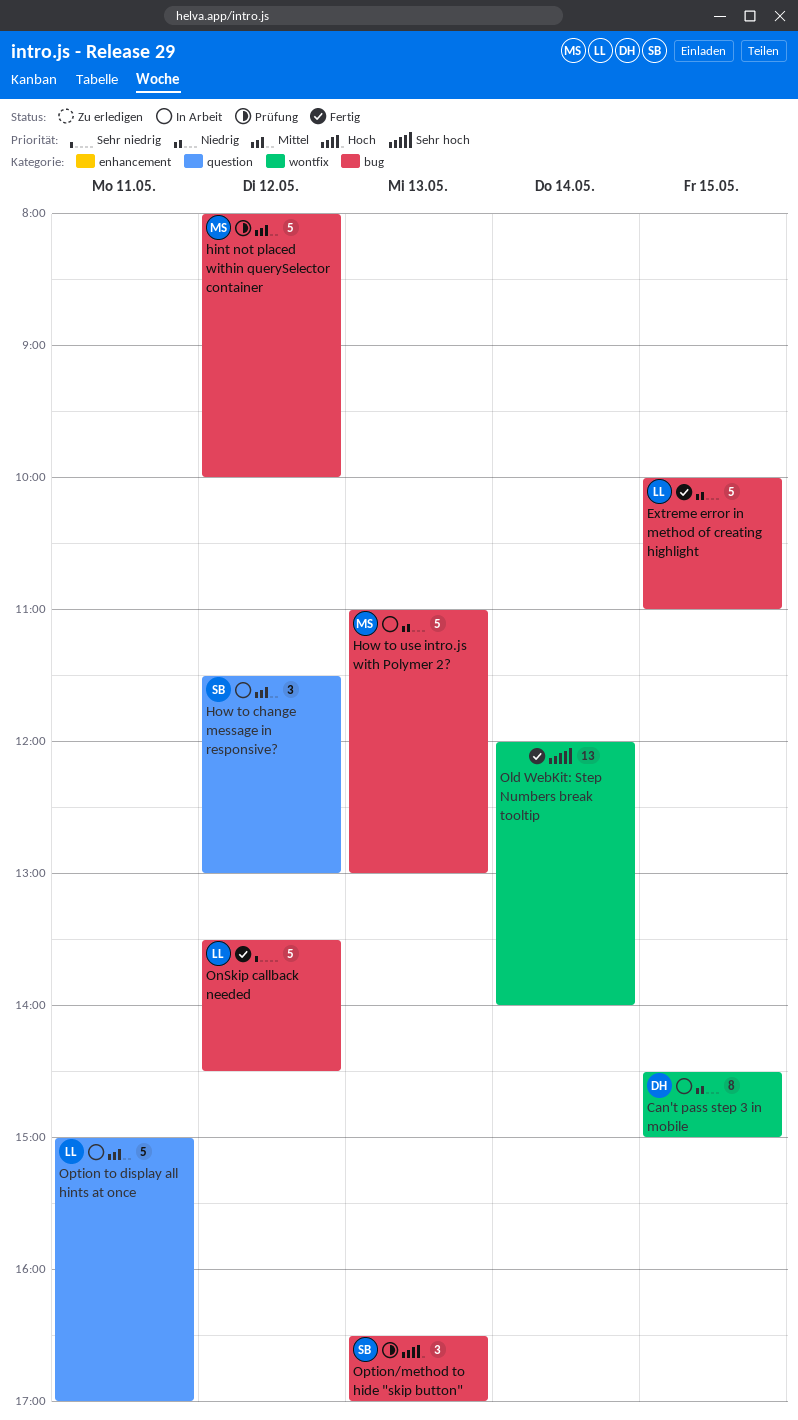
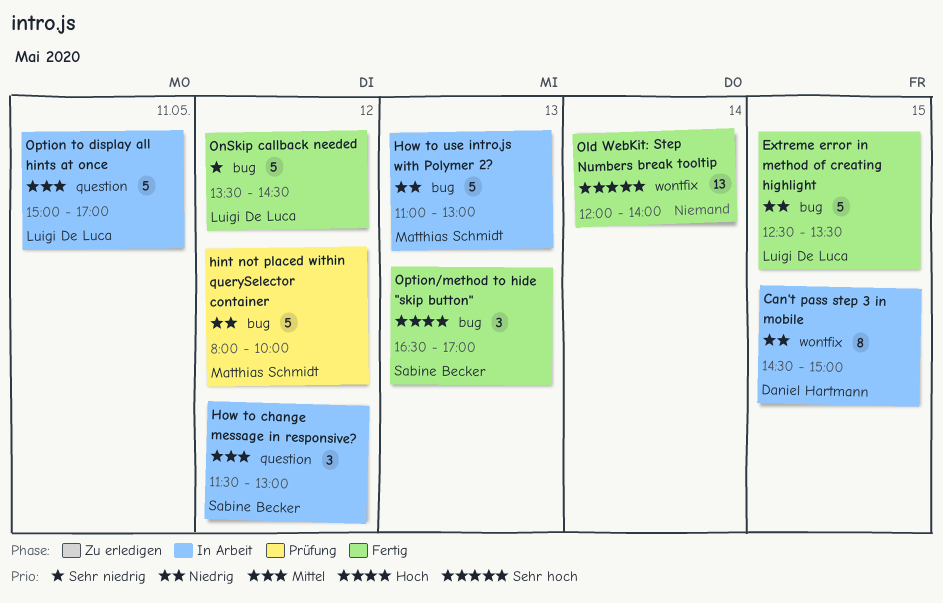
Extreme error in method of creating highlight, begins: 10:00 -> 12:30
Extreme error in method of creating highlight, ends: 11:00 -> 13:30
hint not placed within querySelector container, priority: Mittel -> Niedrig
Option/method to hide "skip button", status: Prüfung -> Fertig

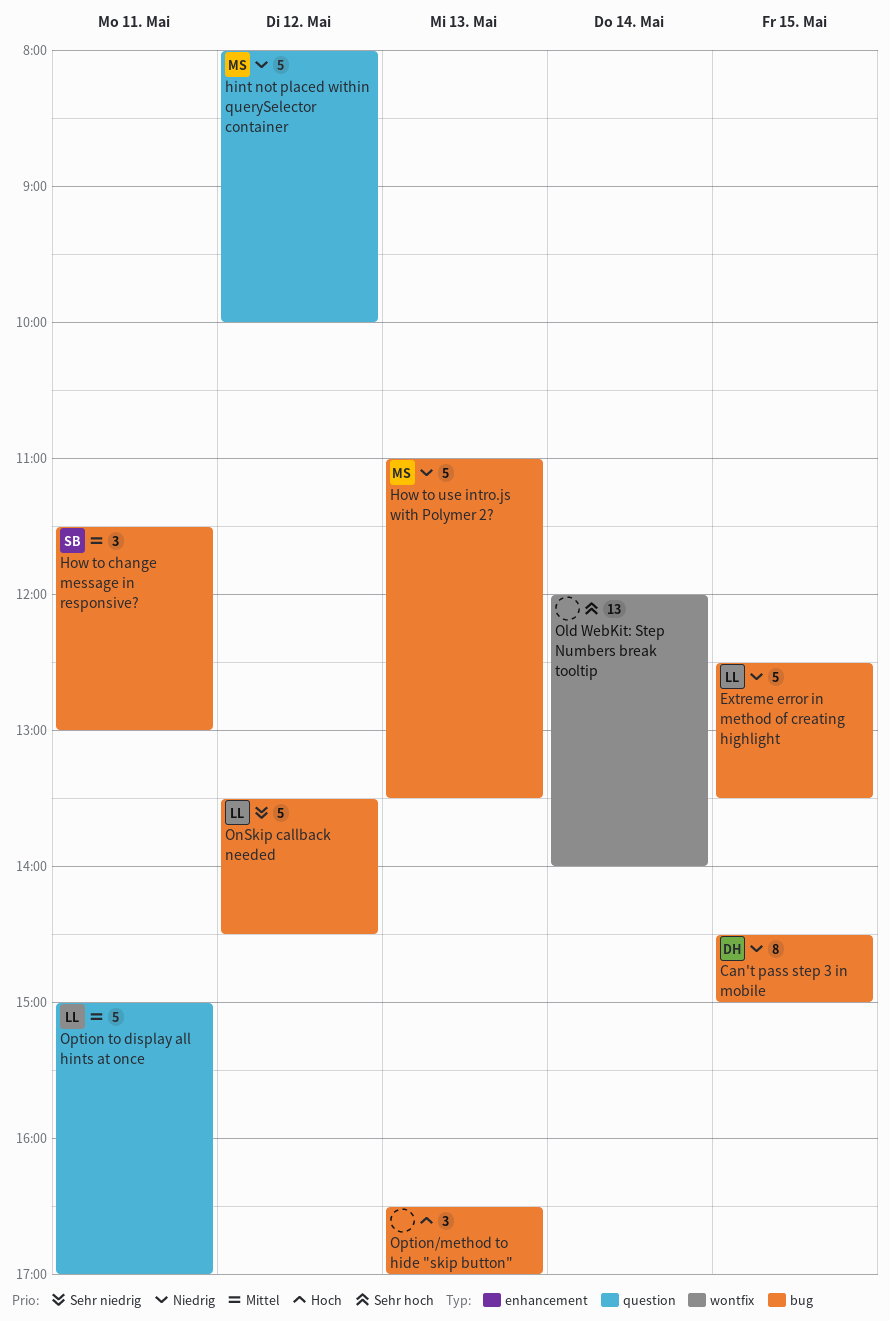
Can't pass step 3 in mobile, label: wontfix -> bug
hint not placed within querySelector container, label: bug -> question
How to change message in responsive?, label: question -> bug
How to change message in responsive?, day: May 12 -> May 11
How to use intro.js with Polymer 2?, ends: 13:00 -> 13:30
Option/method to hide "skip button", owner: Sabine Becker -> none

